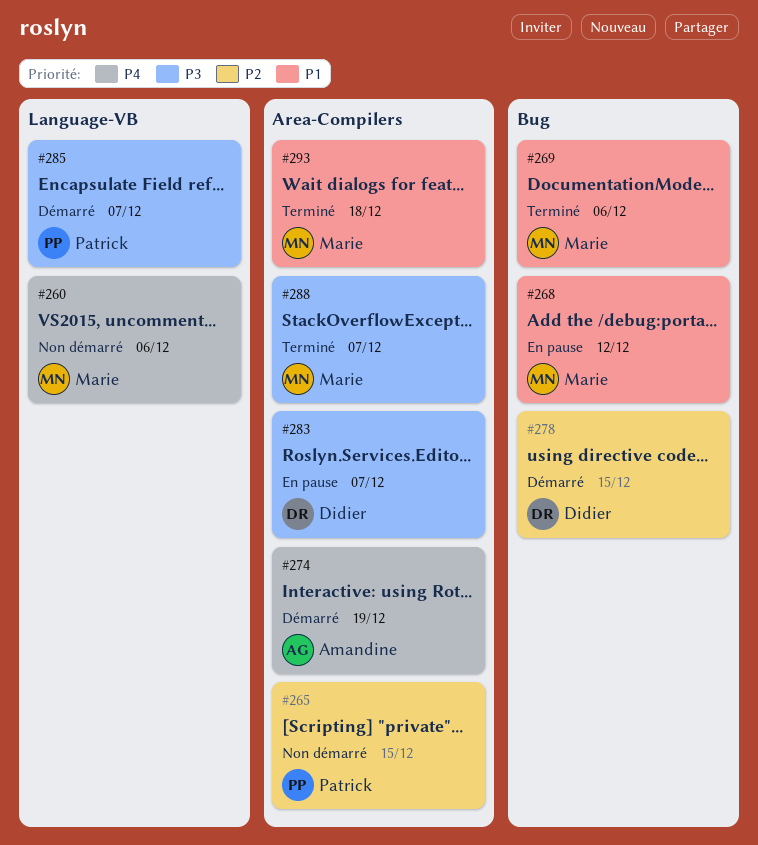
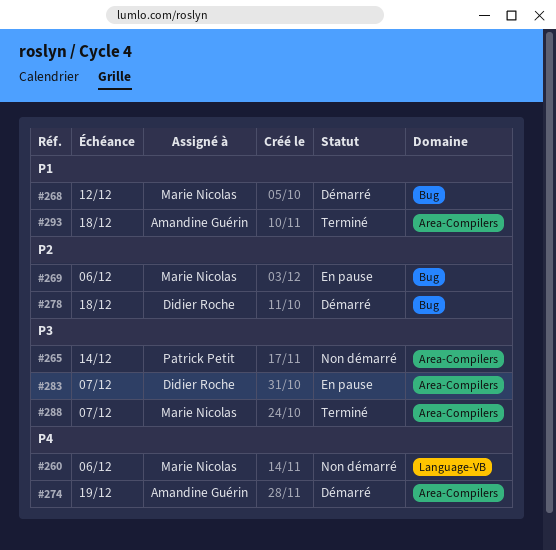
#265, priority: P2 -> P3
#265, due: Dec 15 -> Dec 14
#268, status: En pause -> Démarré
#269, status: Terminé -> En pause
#269, priority: P1 -> P2
#278, due: Dec 15 -> Dec 18
#285: present -> none
#293, owner: Marie Nicolas -> Amandine Guérin

